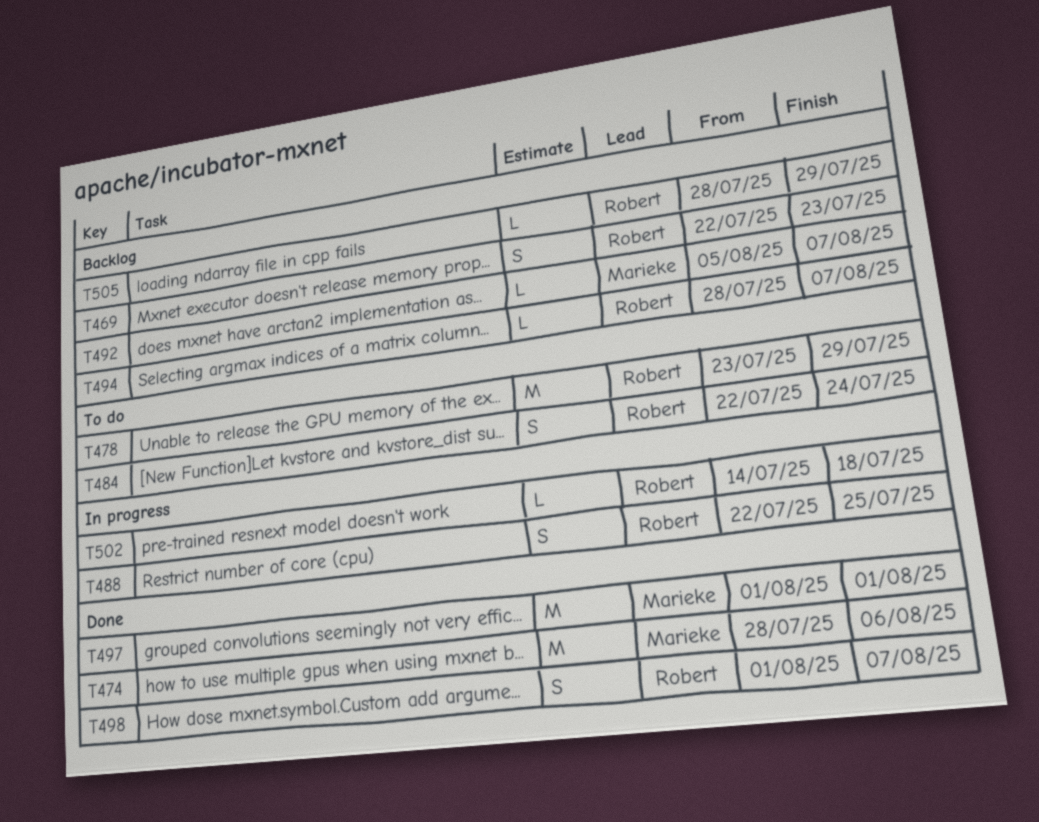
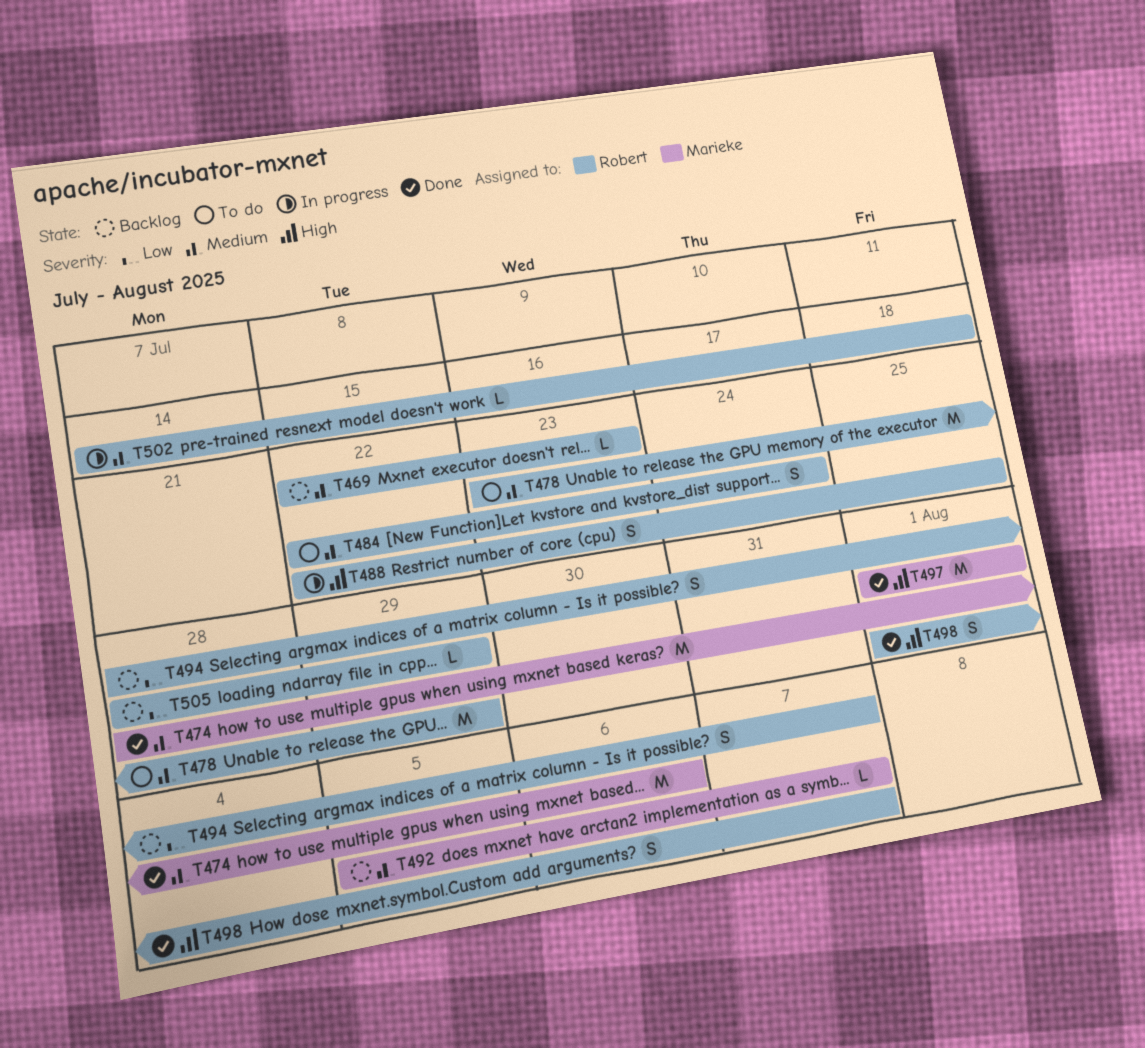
T469, estimate: S -> L
T494, estimate: L -> S

